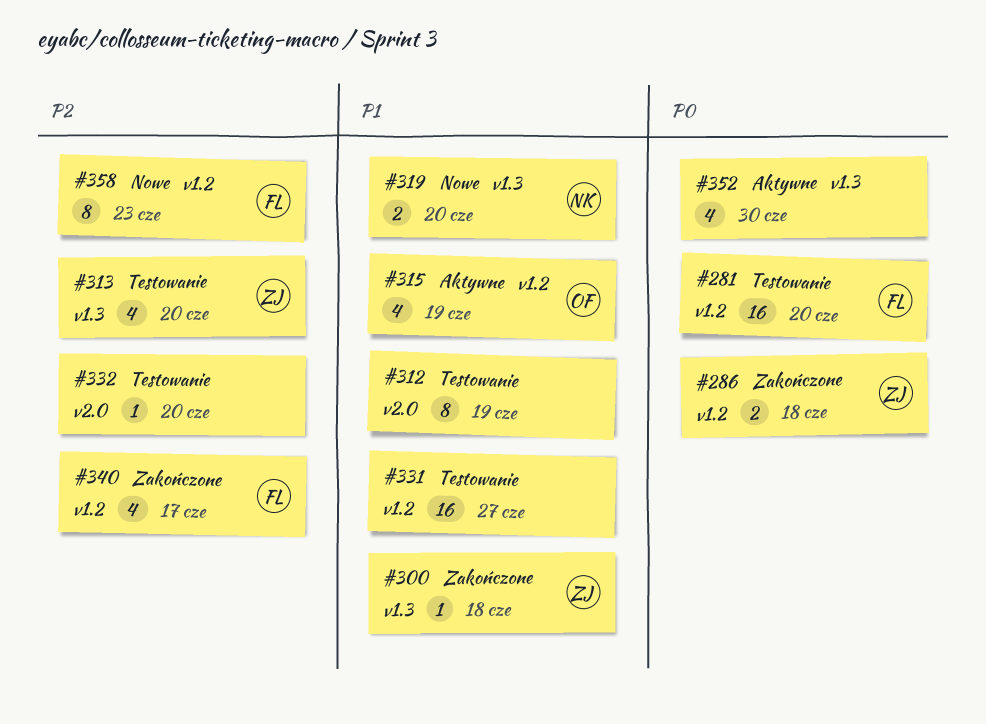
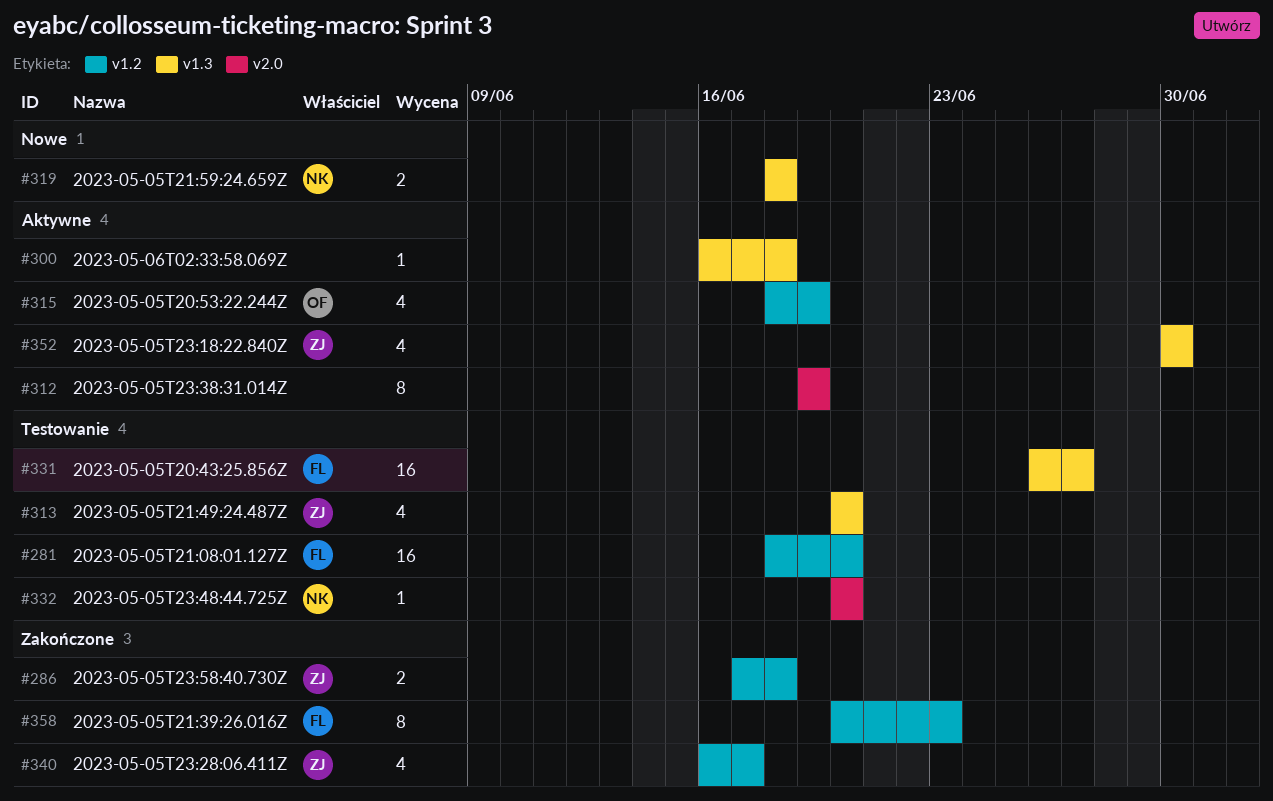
#300, status: Zakończone -> Aktywne
#300, owner: ZJ -> none
#312, status: Testowanie -> Aktywne
#319, due: Jun 20 -> Jun 18
#331, owner: none -> FL
#331, label: v1.2 -> v1.3
#332, owner: none -> NK
#340, owner: FL -> ZJ
#352, owner: none -> ZJ
#358, status: Nowe -> Zakończone

